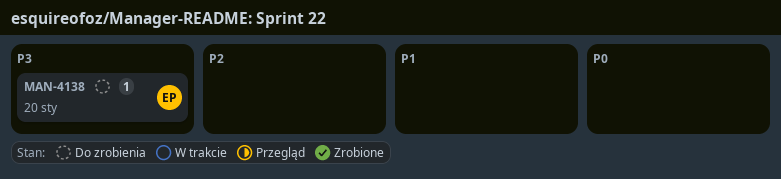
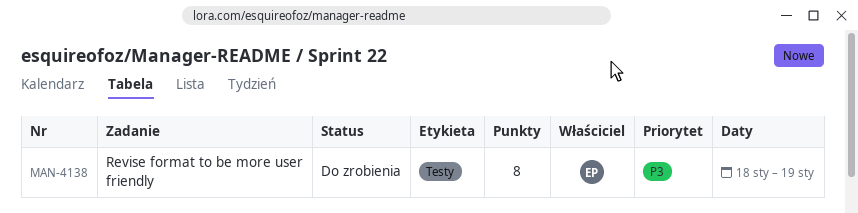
MAN-4138, estimate: 1 -> 8
MAN-4138, due: Jan 20 -> Jan 19

